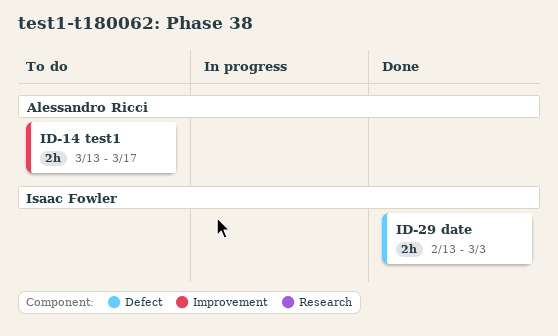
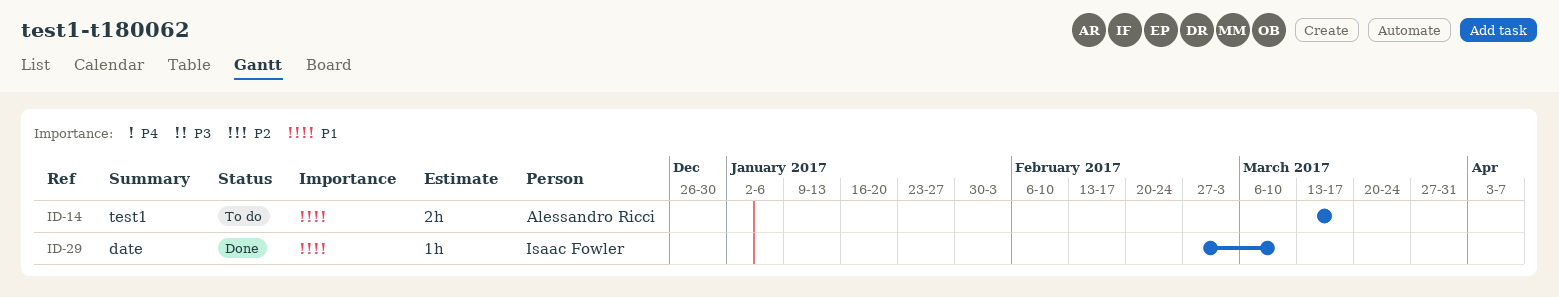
ID-29, estimate: 2h -> 1h
ID-29, start: Feb 13 -> Feb 27
ID-29, due: Mar 3 -> Mar 10

